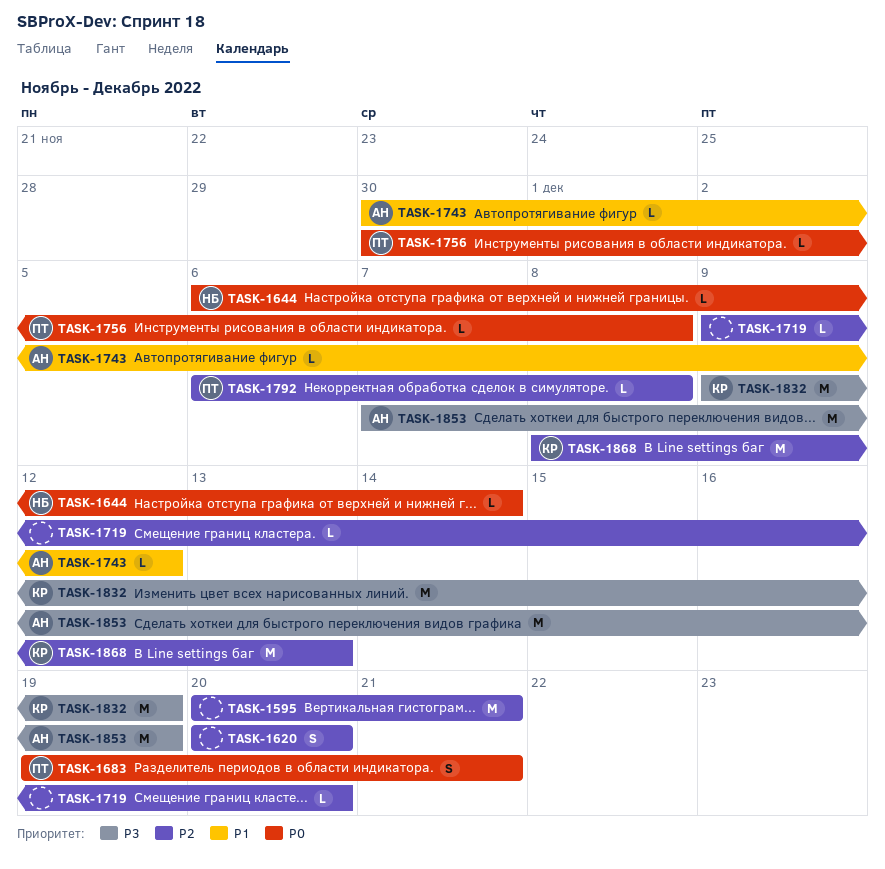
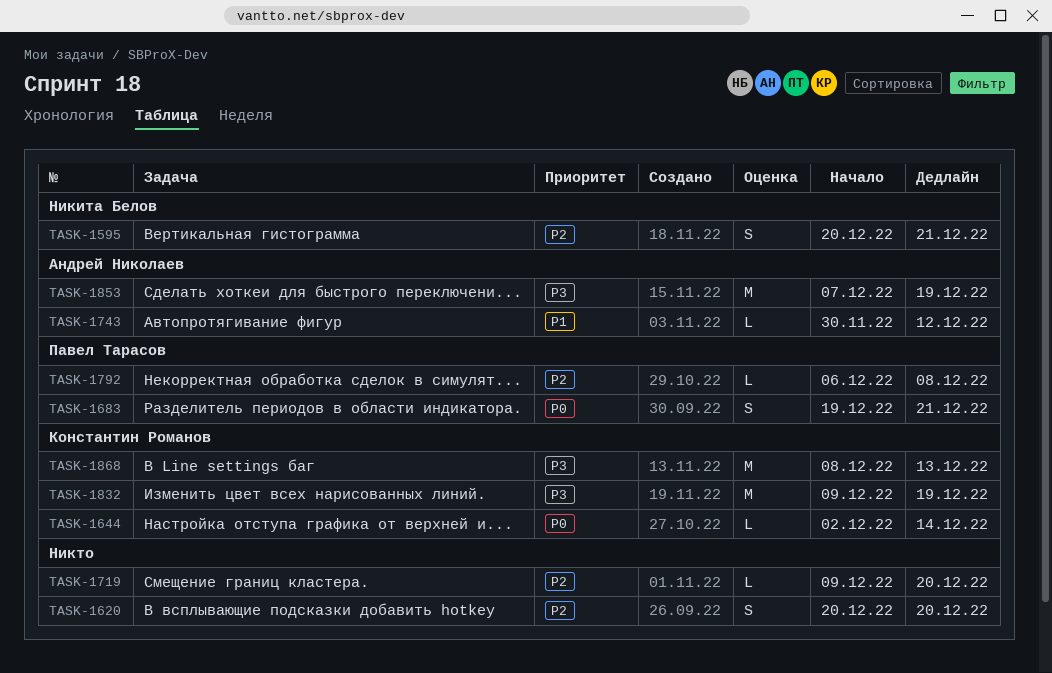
TASK-1595, owner: none -> Никита Белов
TASK-1595, estimate: M -> S
TASK-1644, owner: Никита Белов -> Константин Романов
TASK-1644, start: Dec 6 -> Dec 2
TASK-1756: present -> none
TASK-1868, priority: P2 -> P3

